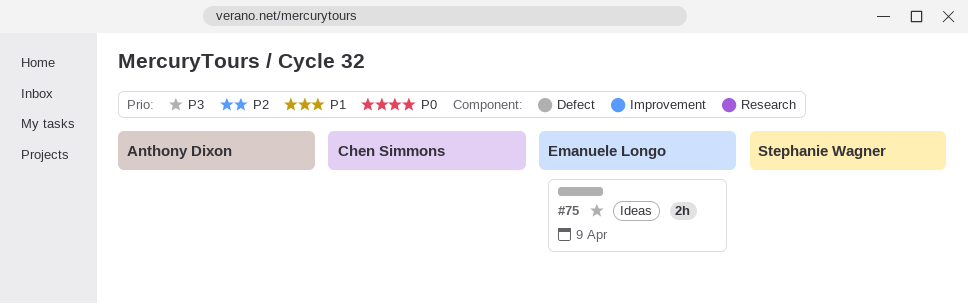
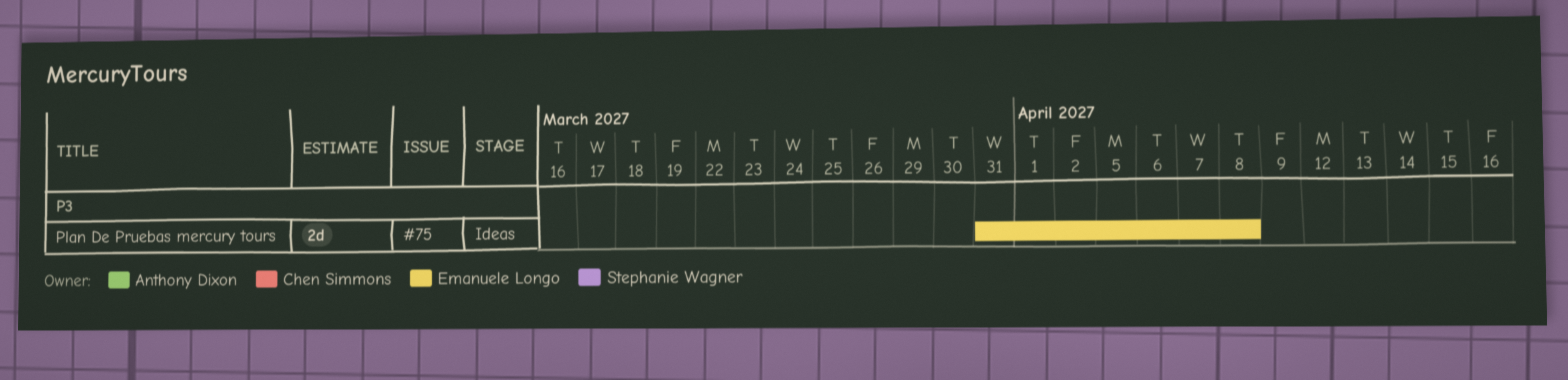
#75, estimate: 2h -> 2d
#75, due: Apr 9 -> Apr 8

